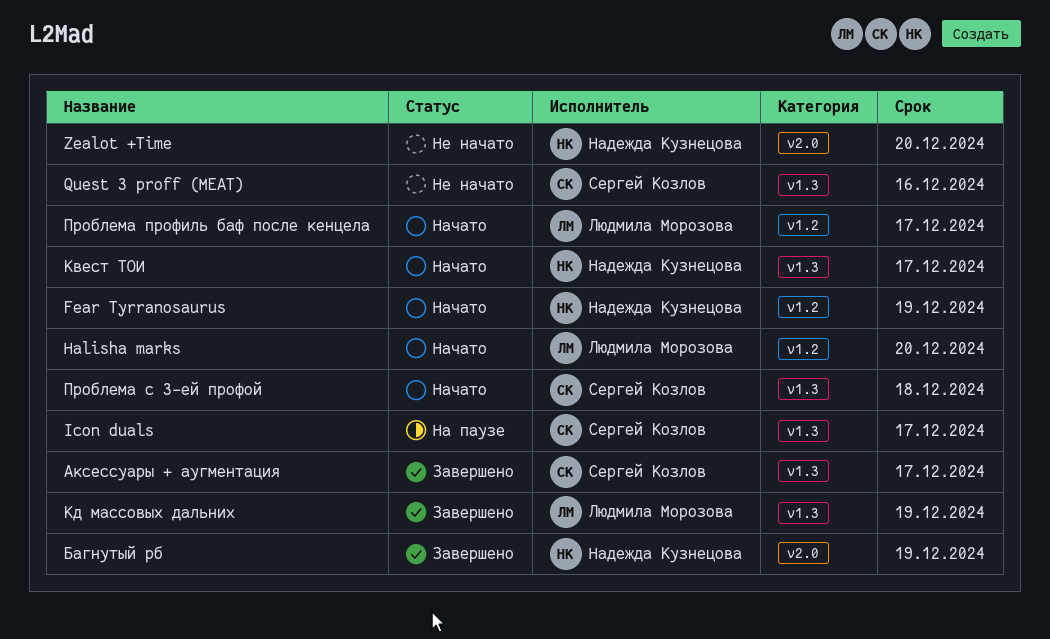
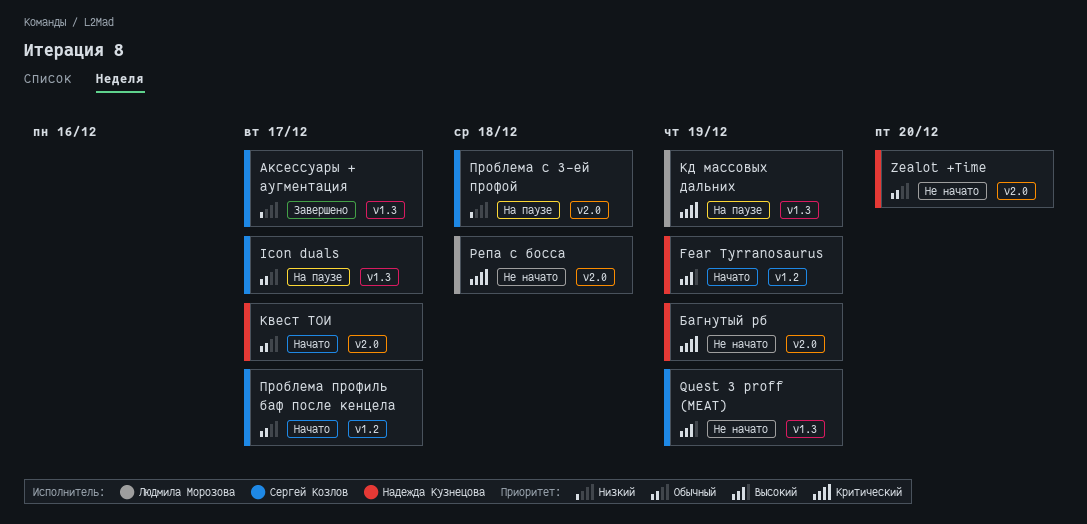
Halisha marks: present -> none
Quest 3 proff (MEAT), due: Dec 16 -> Dec 19
Багнутый рб, status: Завершено -> Не начато
Квест ТОИ, label: v1.3 -> v2.0
Кд массовых дальних, status: Завершено -> На паузе
Проблема профиль баф после кенцела, owner: Людмила Морозова -> Сергей Козлов
Проблема с 3-ей профой, status: Начато -> На паузе
Проблема с 3-ей профой, label: v1.3 -> v2.0
Репа с босса: none -> present

